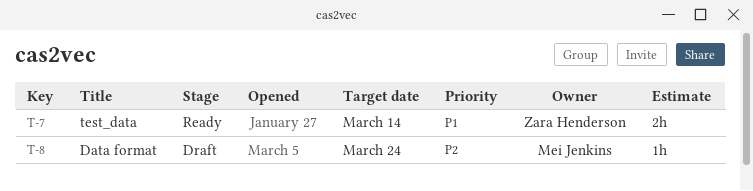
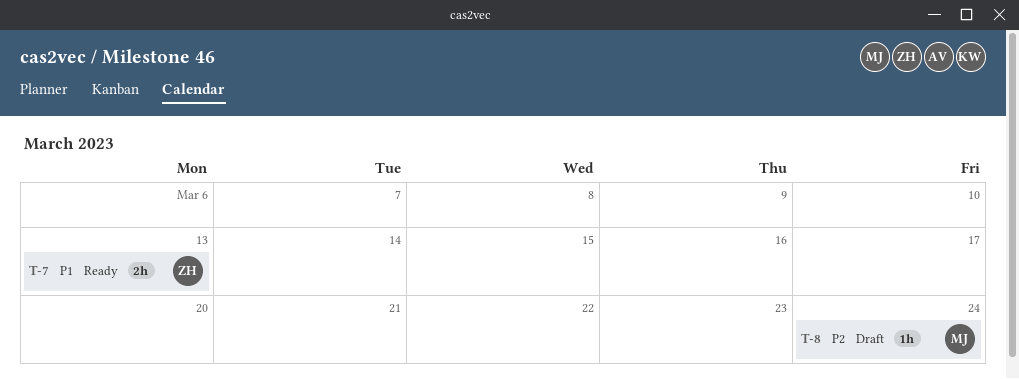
T-7, due: Mar 14 -> Mar 13

